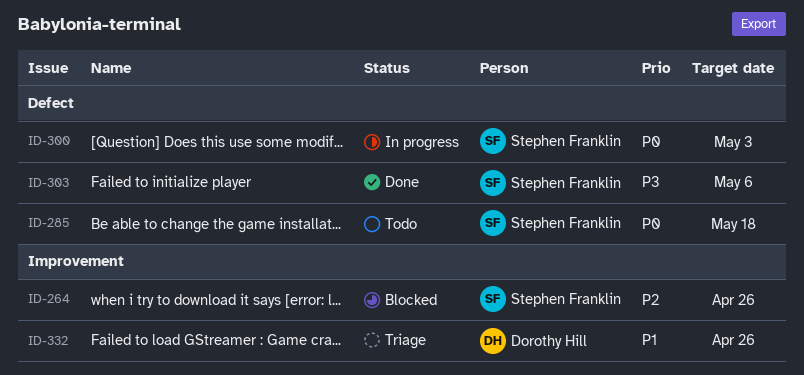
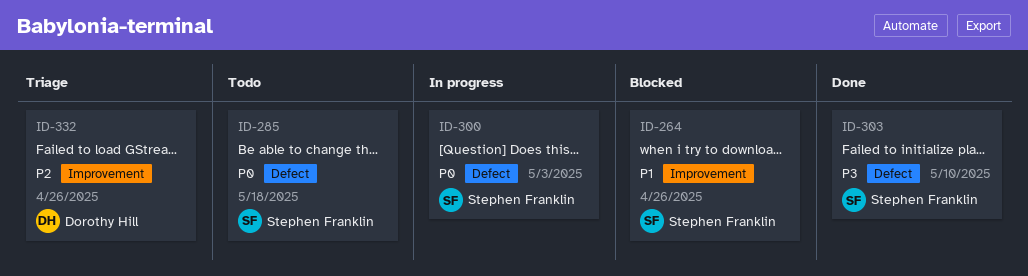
ID-264, priority: P2 -> P1
ID-303, due: May 6 -> May 10
ID-332, priority: P1 -> P2

